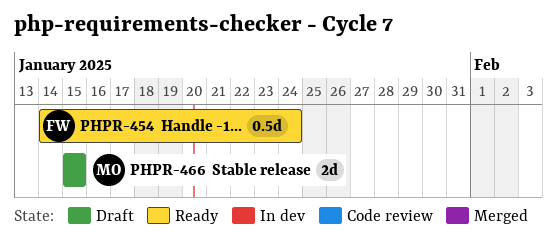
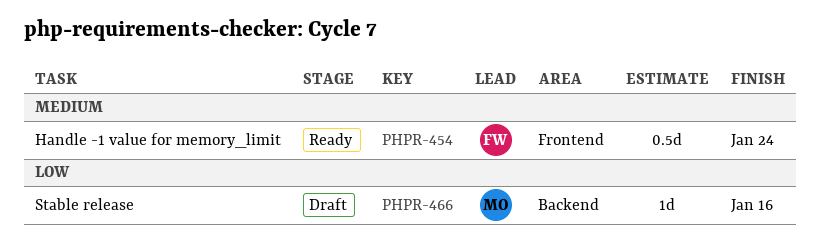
PHPR-466, estimate: 2d -> 1d
PHPR-466, due: Jan 15 -> Jan 16

